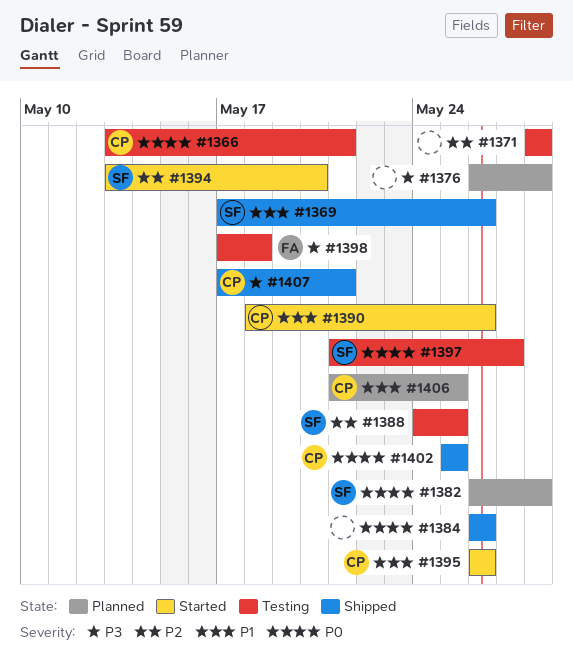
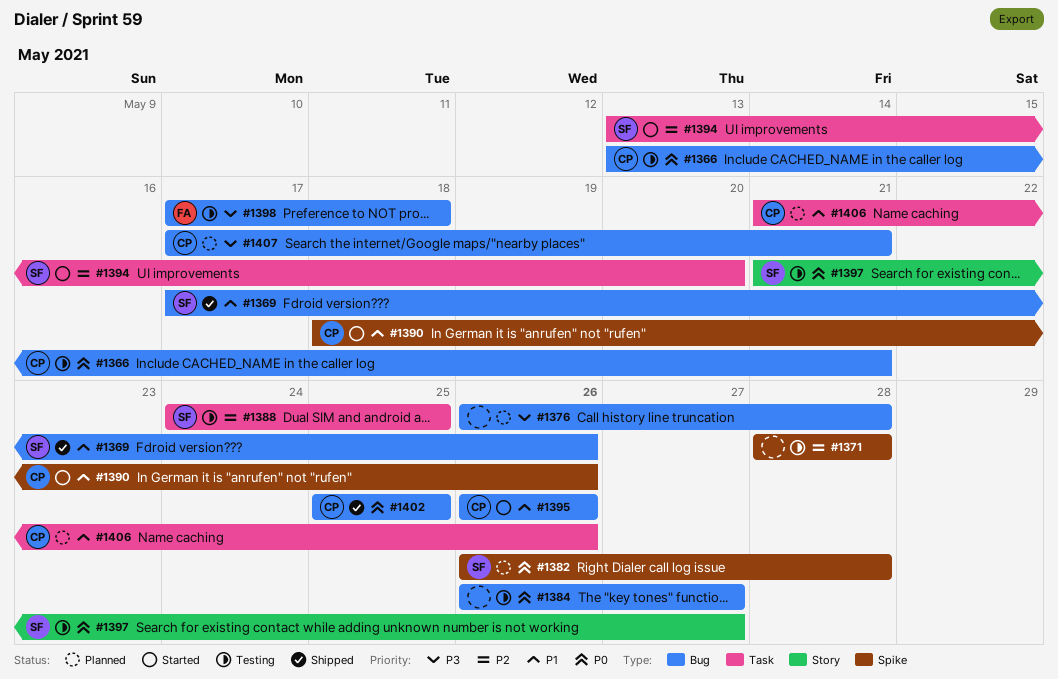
#1384, status: Shipped -> Testing
#1384, due: May 26 -> May 27
#1406, due: May 25 -> May 26
#1407, status: Shipped -> Planned

